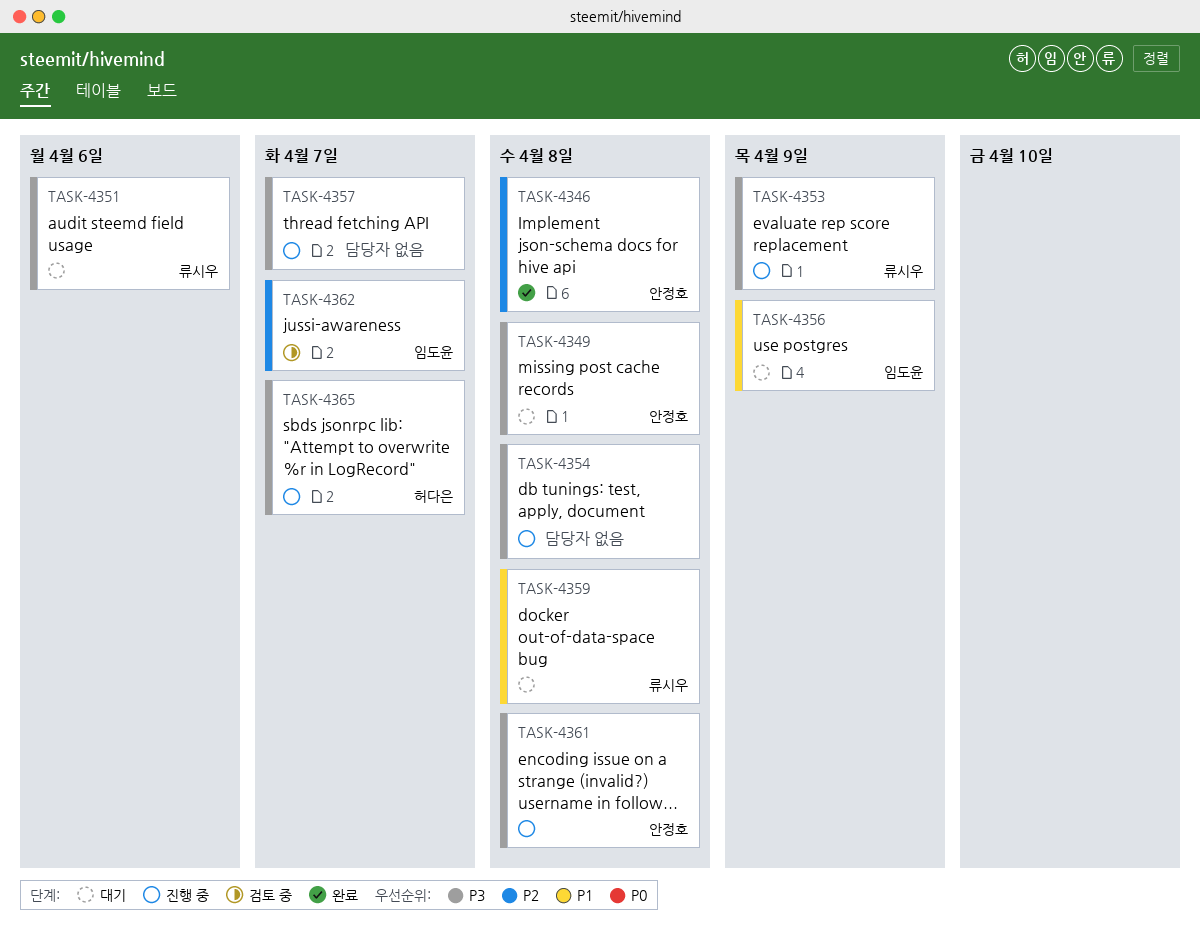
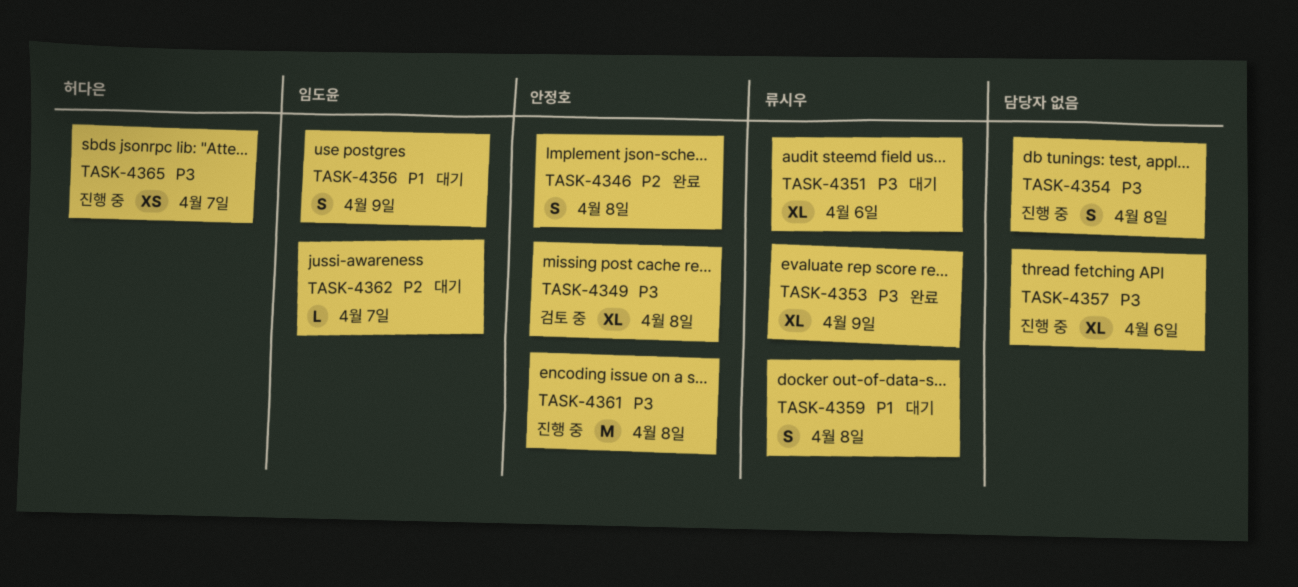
TASK-4349, status: 대기 -> 검토 중
TASK-4353, status: 진행 중 -> 완료
TASK-4357, due: Apr 7 -> Apr 6
TASK-4362, status: 검토 중 -> 대기

